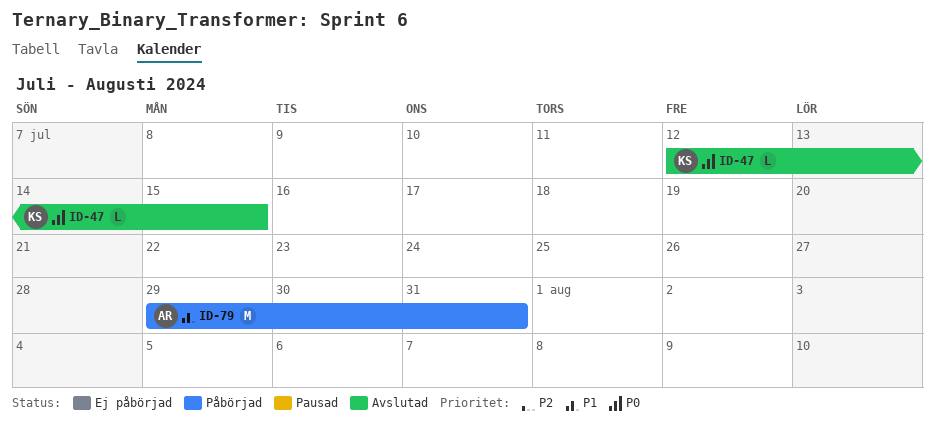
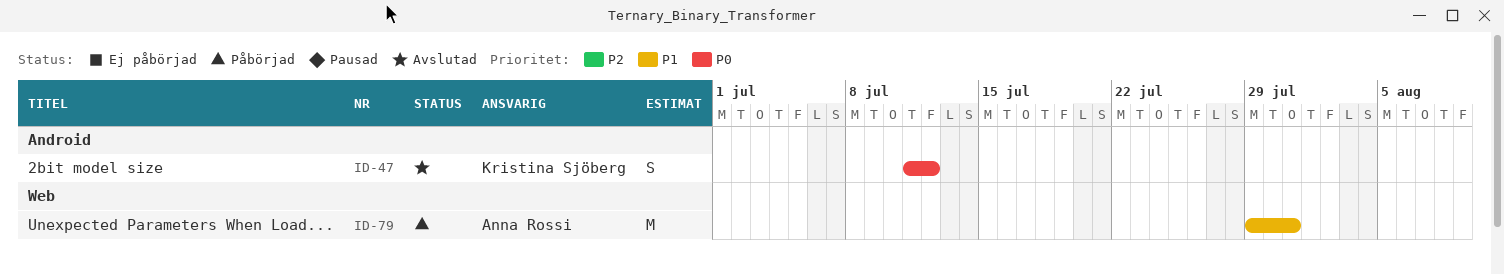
ID-47, estimate: L -> S
ID-47, start: Jul 12 -> Jul 11
ID-47, due: Jul 15 -> Jul 12

